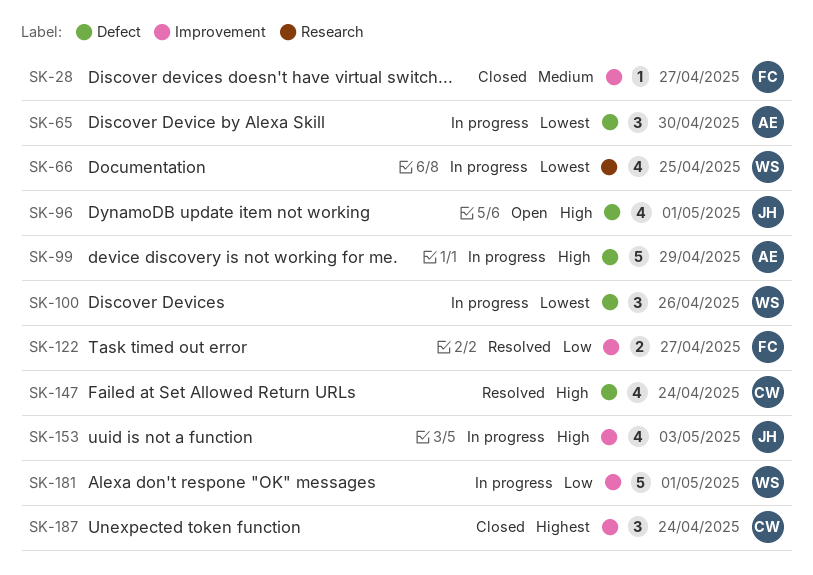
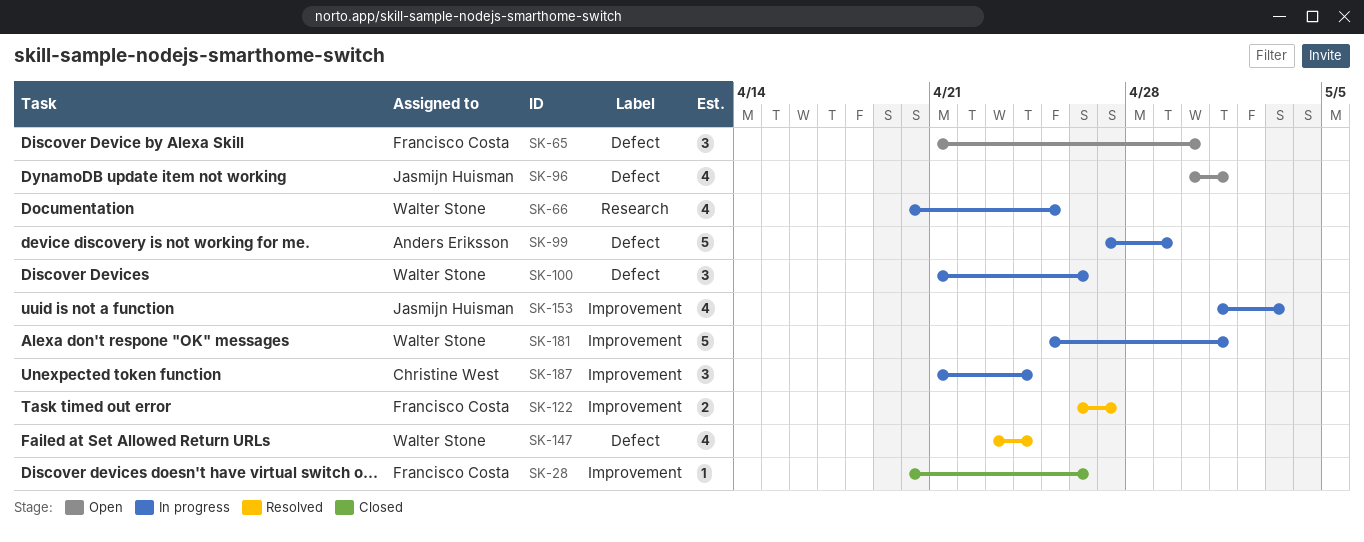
SK-28, due: Apr 27 -> Apr 26
SK-65, status: In progress -> Open
SK-65, owner: Anders Eriksson -> Francisco Costa
SK-147, owner: Christine West -> Walter Stone
SK-187, status: Closed -> In progress

